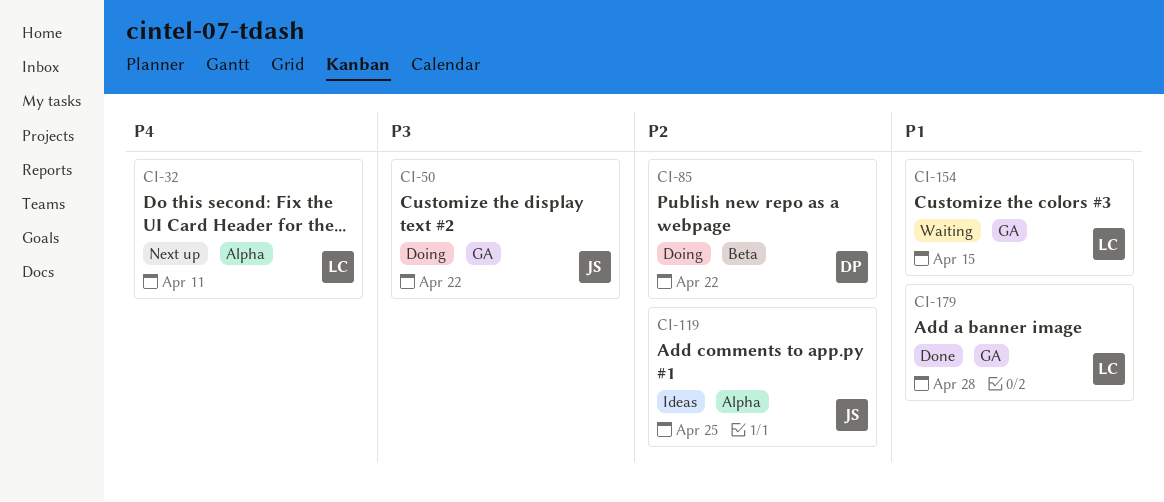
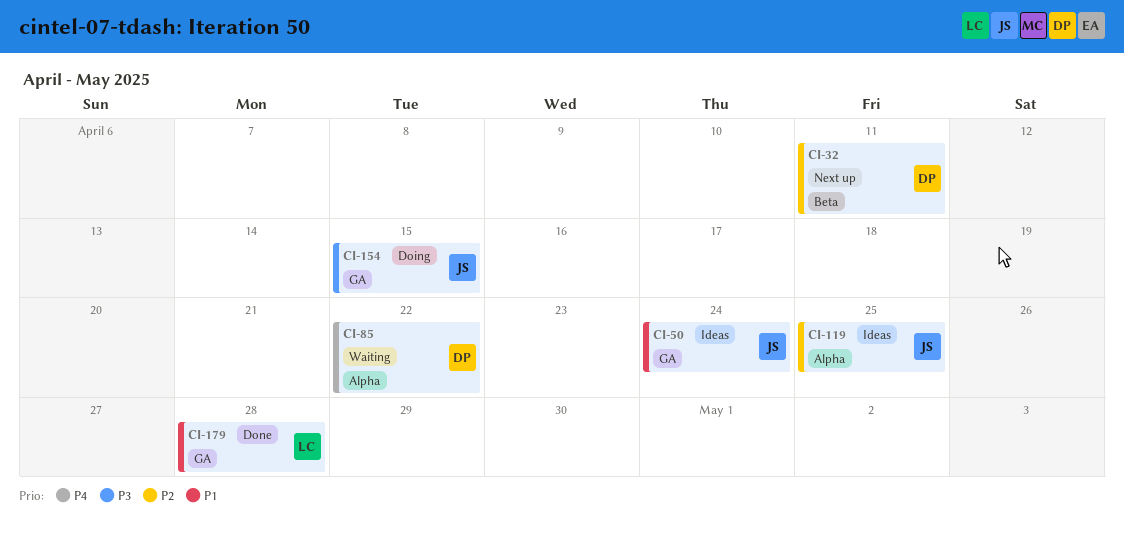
CI-32, owner: LC -> DP
CI-32, priority: P4 -> P2
CI-32, label: Alpha -> Beta
CI-50, status: Doing -> Ideas
CI-50, priority: P3 -> P1
CI-50, due: Apr 22 -> Apr 24
CI-85, status: Doing -> Waiting
CI-85, priority: P2 -> P4
CI-85, label: Beta -> Alpha
CI-154, status: Waiting -> Doing
CI-154, owner: LC -> JS
CI-154, priority: P1 -> P3

